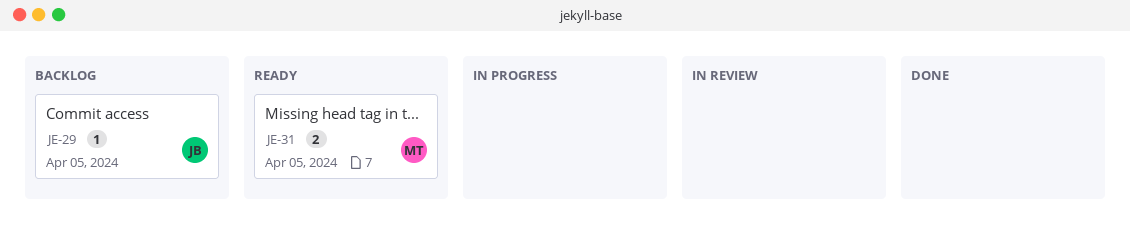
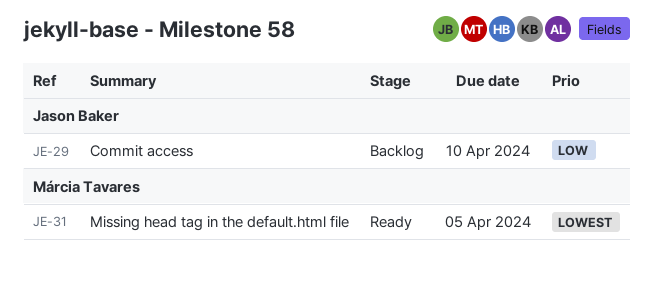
JE-29, due: Apr 5 -> Apr 10

